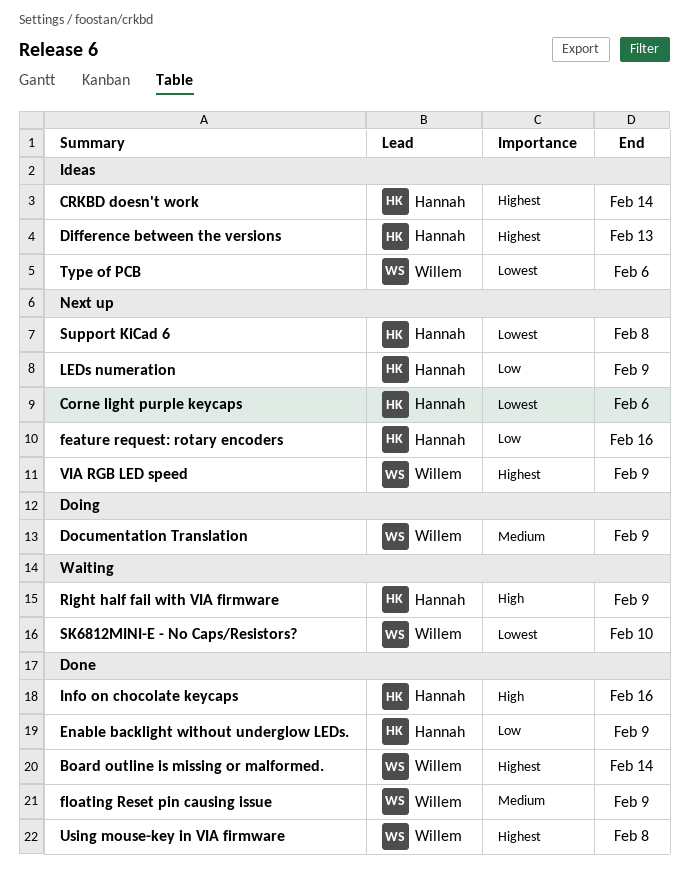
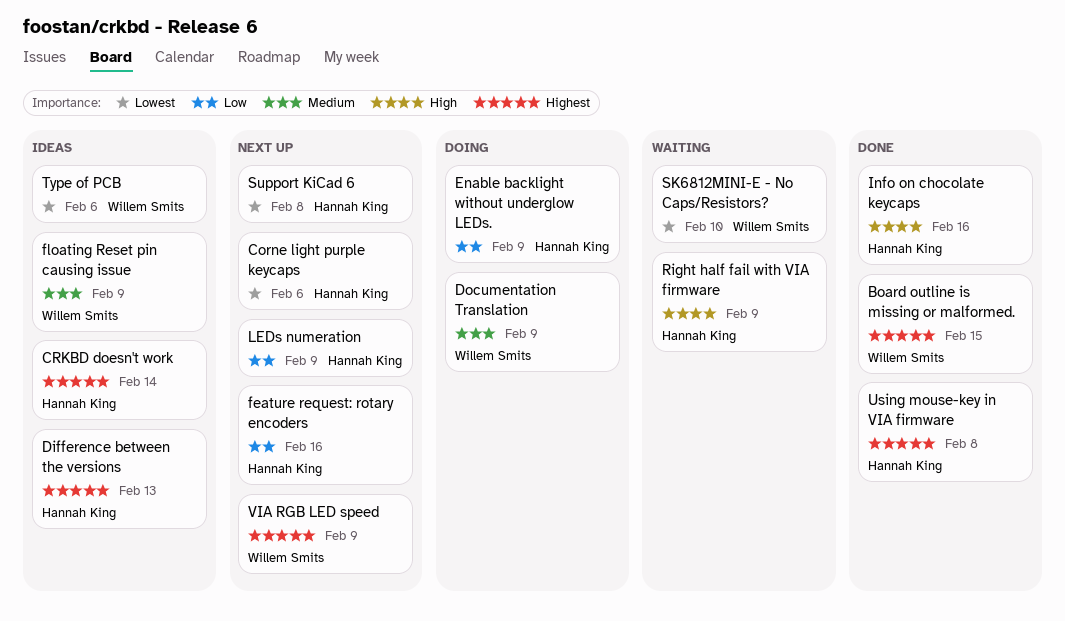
Board outline is missing or malformed., due: Feb 14 -> Feb 15
Enable backlight without underglow LEDs., status: Done -> Doing
floating Reset pin causing issue, status: Done -> Ideas
Using mouse-key in VIA firmware, owner: Willem Smits -> Hannah King

